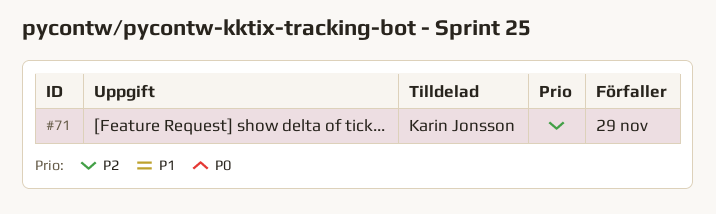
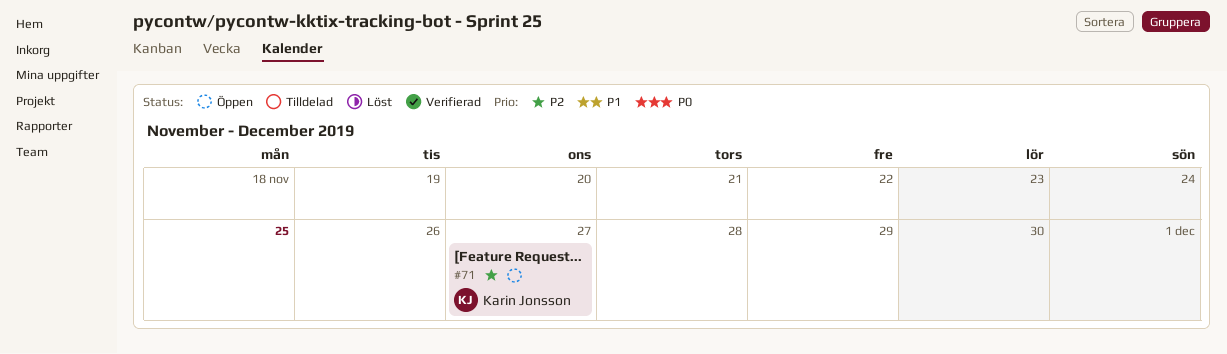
#71, due: Nov 29 -> Nov 27

